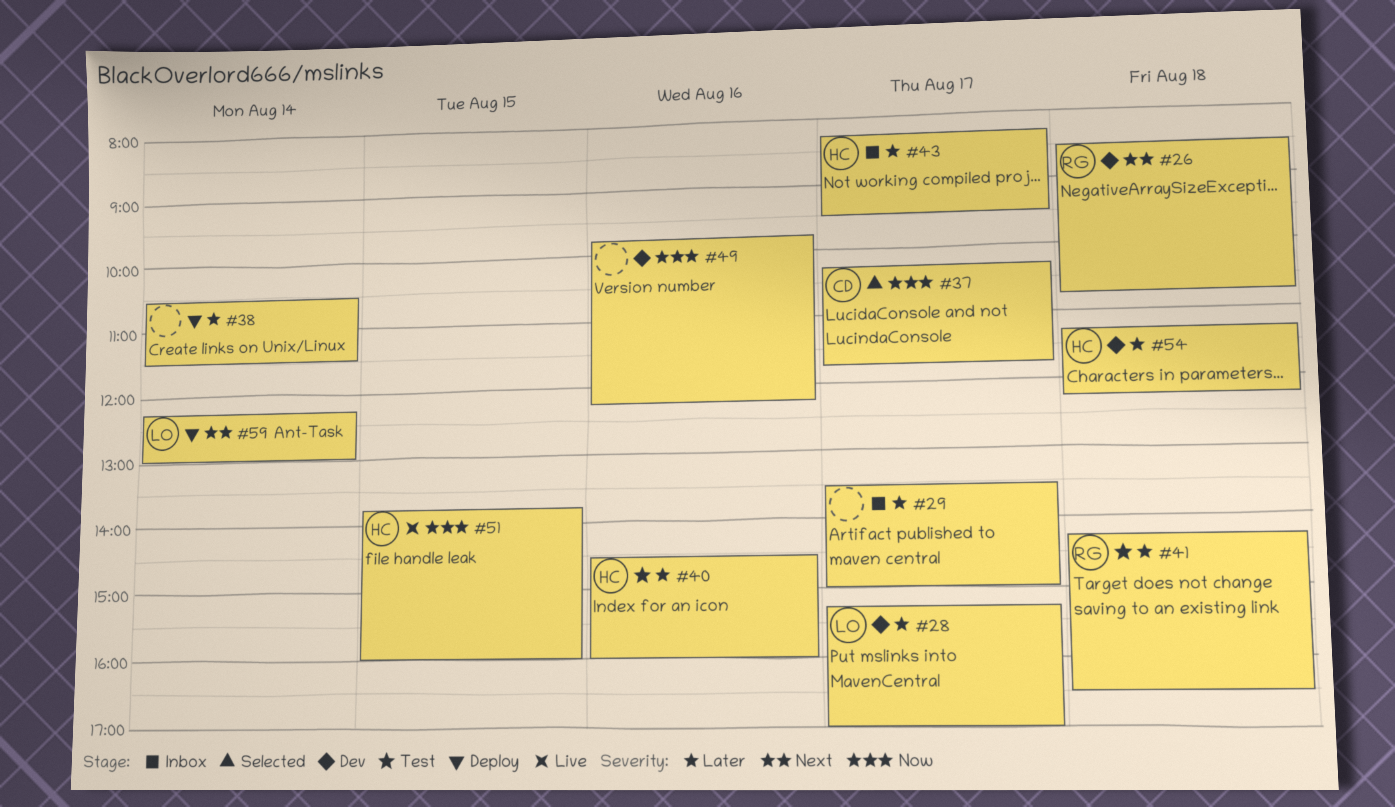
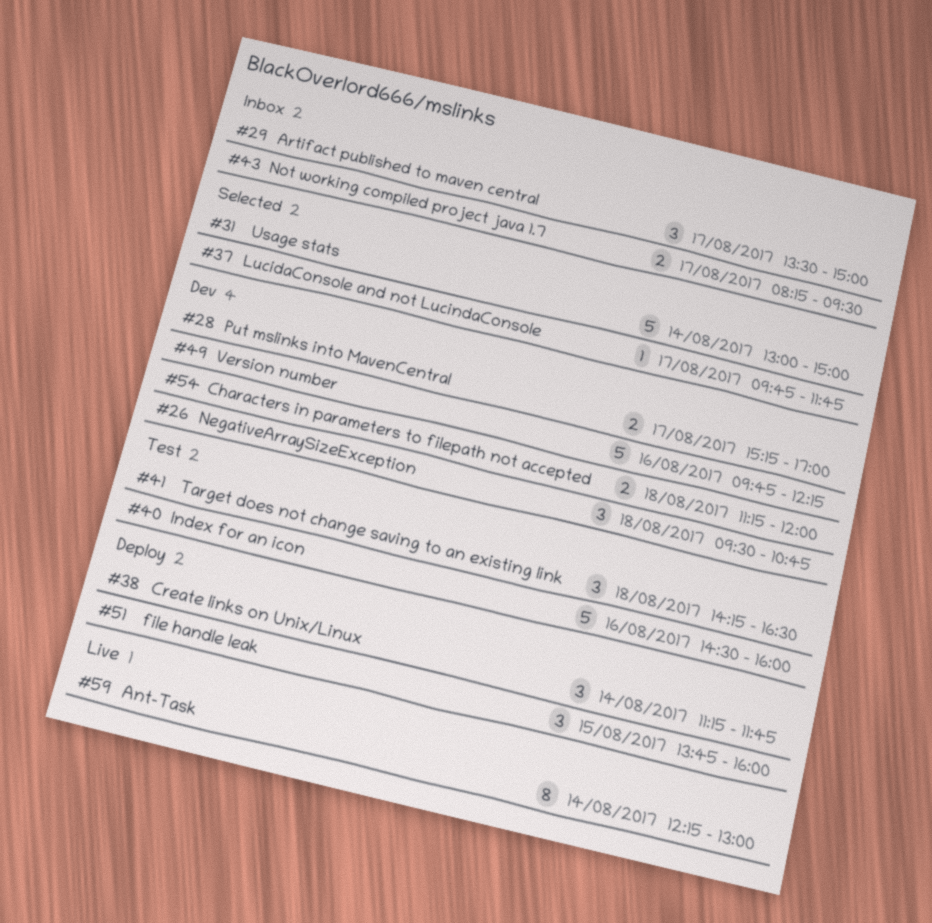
#26, begins: 08:30 -> 09:30
#31: none -> present
#37, begins: 10:15 -> 09:45
#38, begins: 10:30 -> 11:15
#38, ends: 11:30 -> 11:45
#51, status: Live -> Deploy
#54, ends: 12:15 -> 12:00
#59, status: Deploy -> Live

